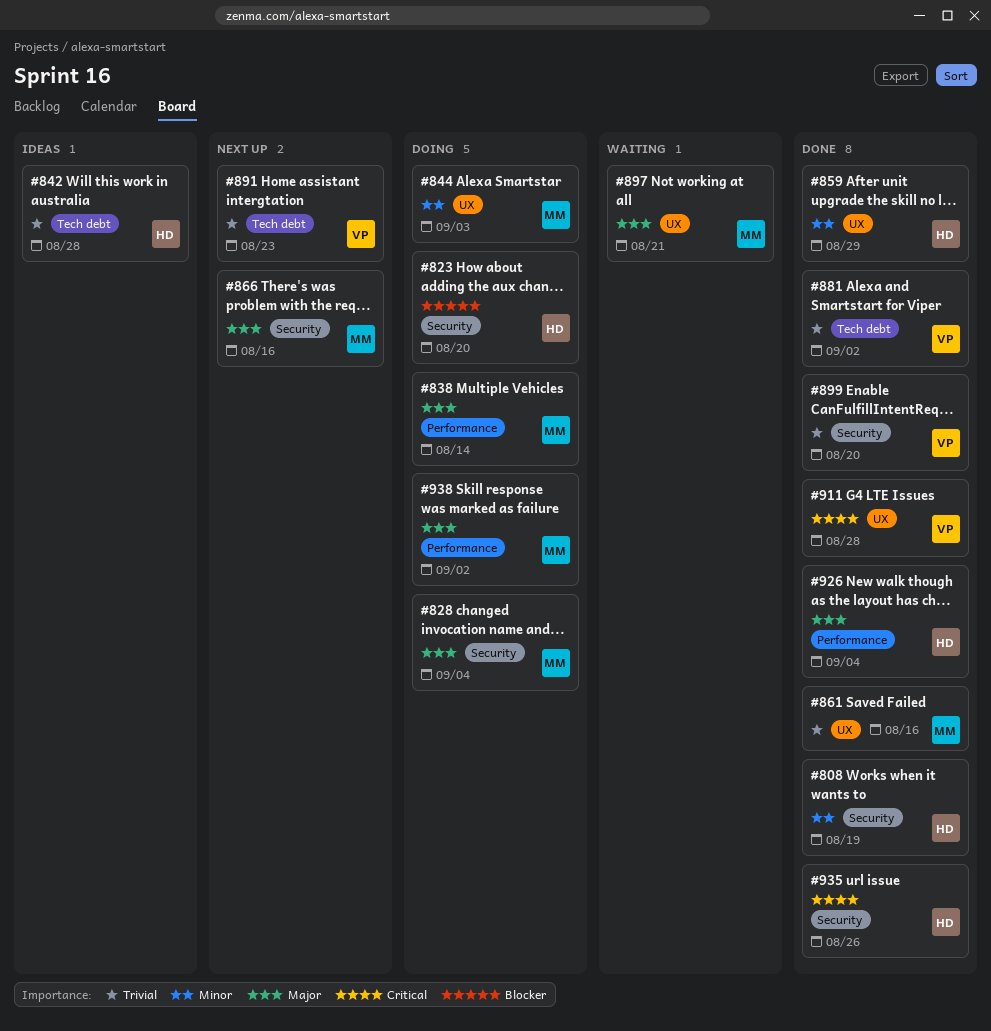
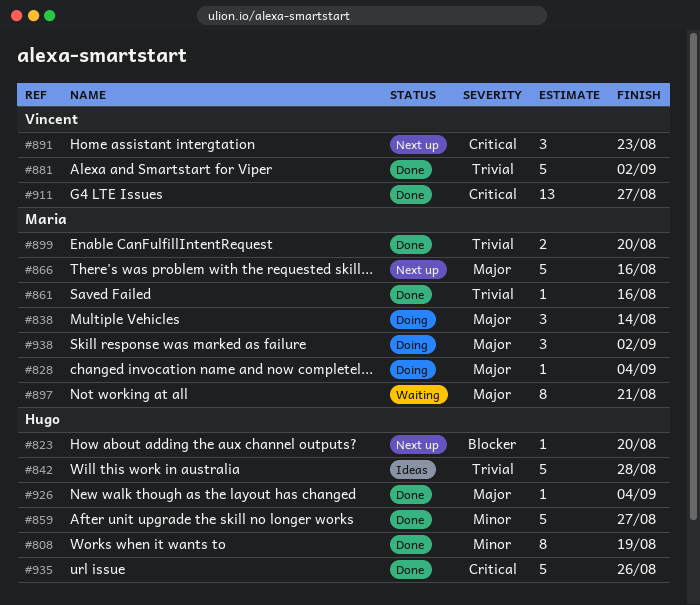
#823, status: Doing -> Next up
#844: present -> none
#859, due: Aug 29 -> Aug 27
#891, priority: Trivial -> Critical
#899, owner: Vincent -> Maria
#911, due: Aug 28 -> Aug 27

